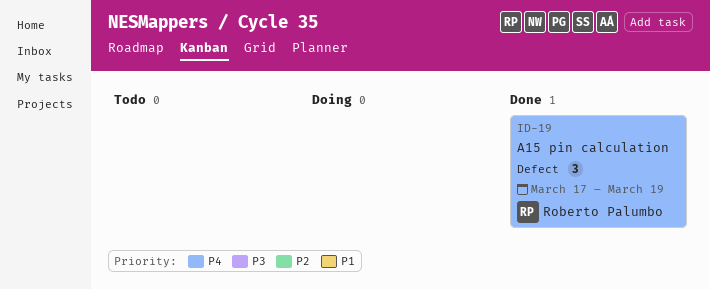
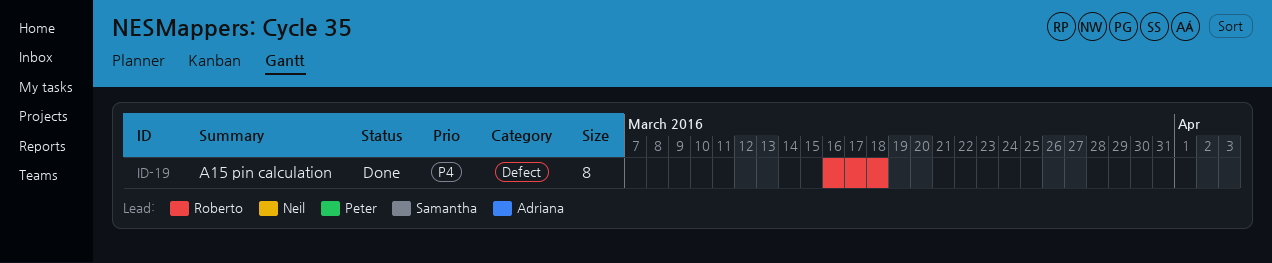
ID-19, estimate: 3 -> 8
ID-19, start: Mar 17 -> Mar 16
ID-19, due: Mar 19 -> Mar 18

